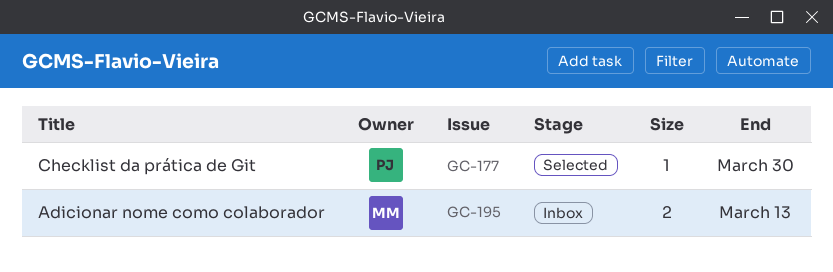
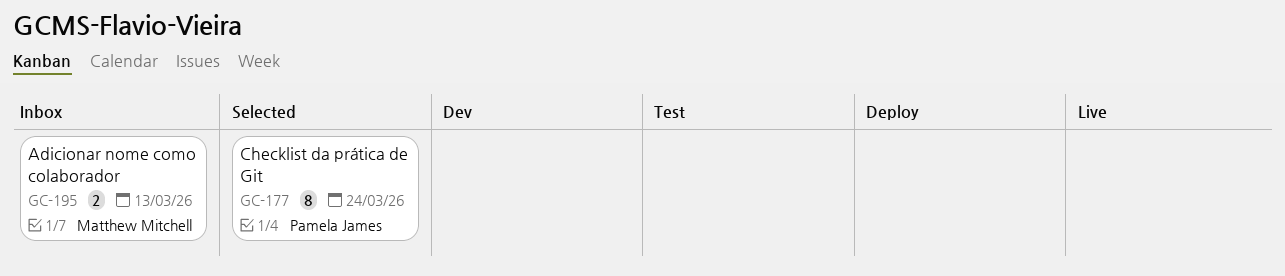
GC-177, estimate: 1 -> 8
GC-177, due: Mar 30 -> Mar 24

